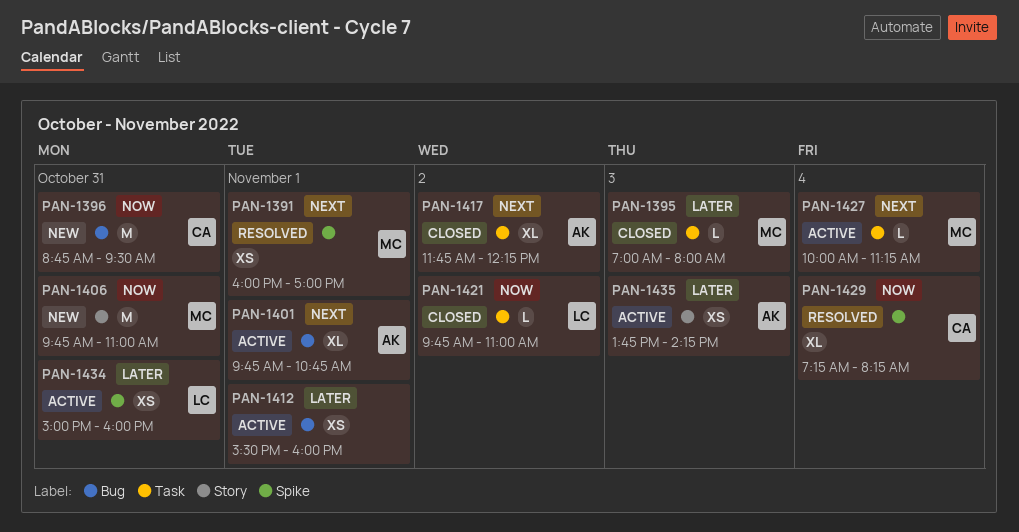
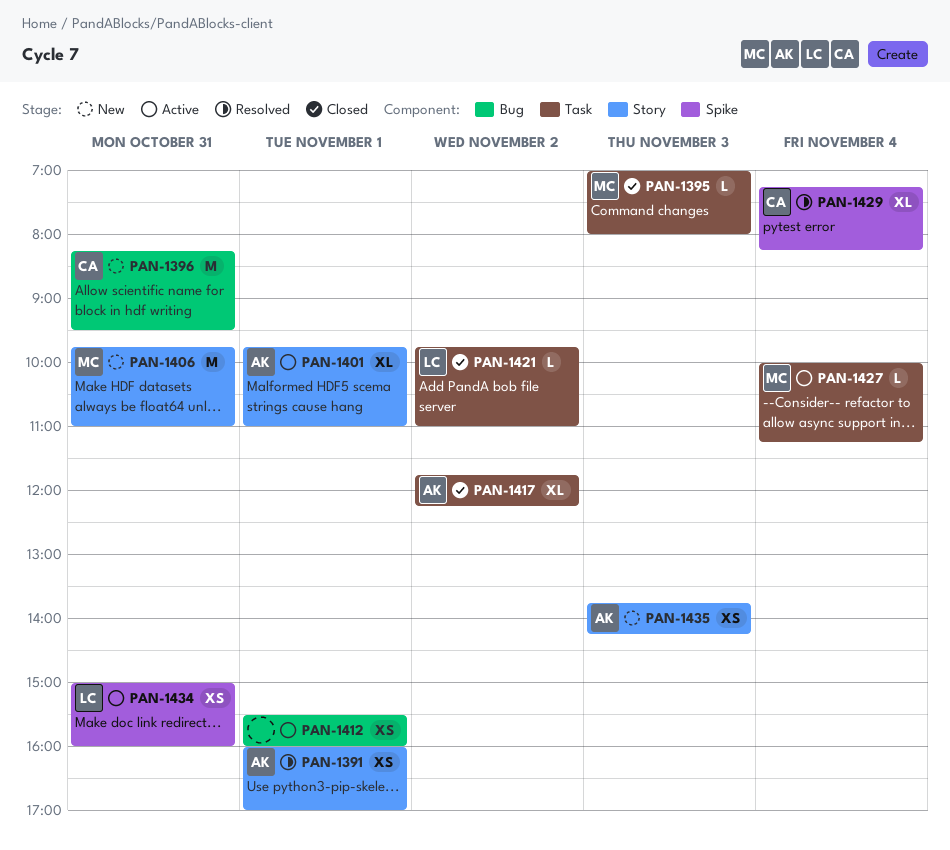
PAN-1391, owner: MC -> AK
PAN-1391, label: Spike -> Story
PAN-1396, begins: 08:45 -> 08:15
PAN-1401, label: Bug -> Story
PAN-1401, ends: 10:45 -> 11:00
PAN-1435, status: Active -> New

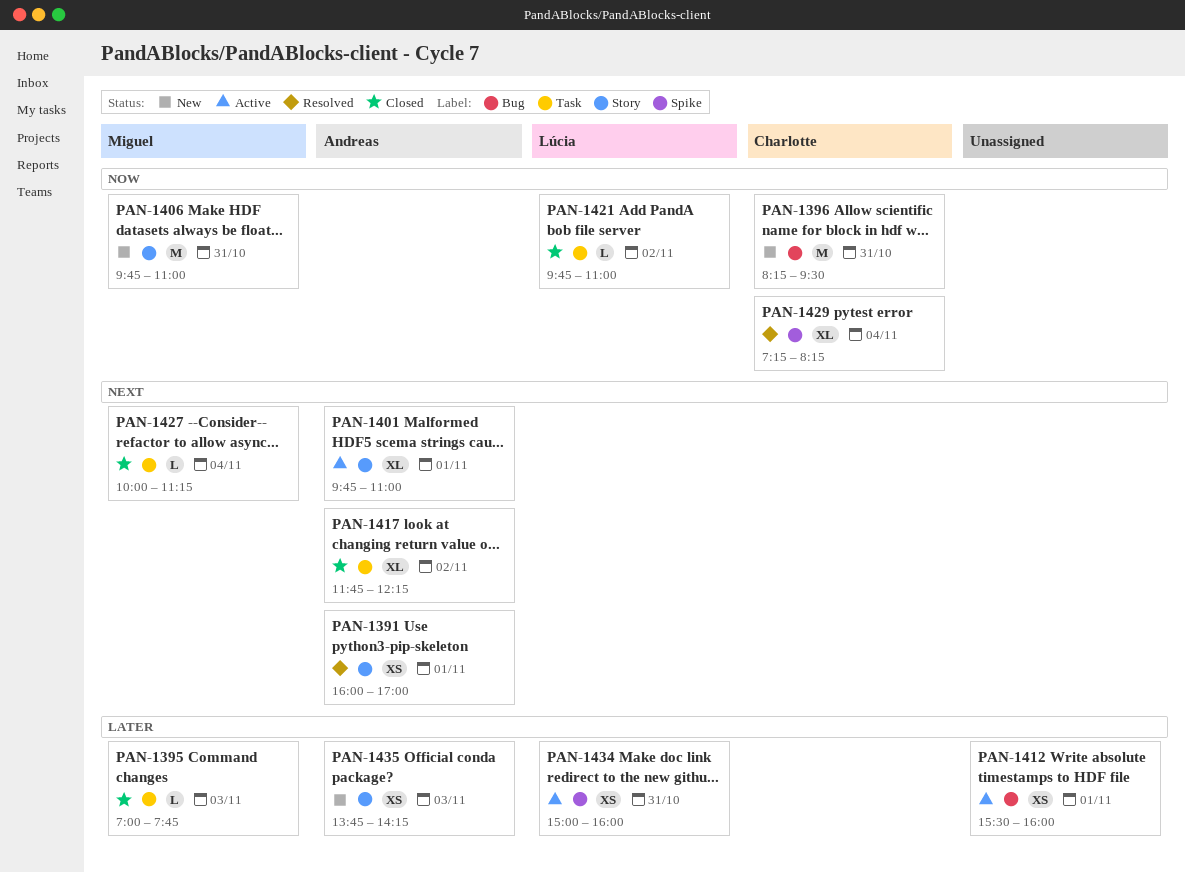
PAN-1395, ends: 08:00 -> 07:45
PAN-1427, status: Active -> Closed

